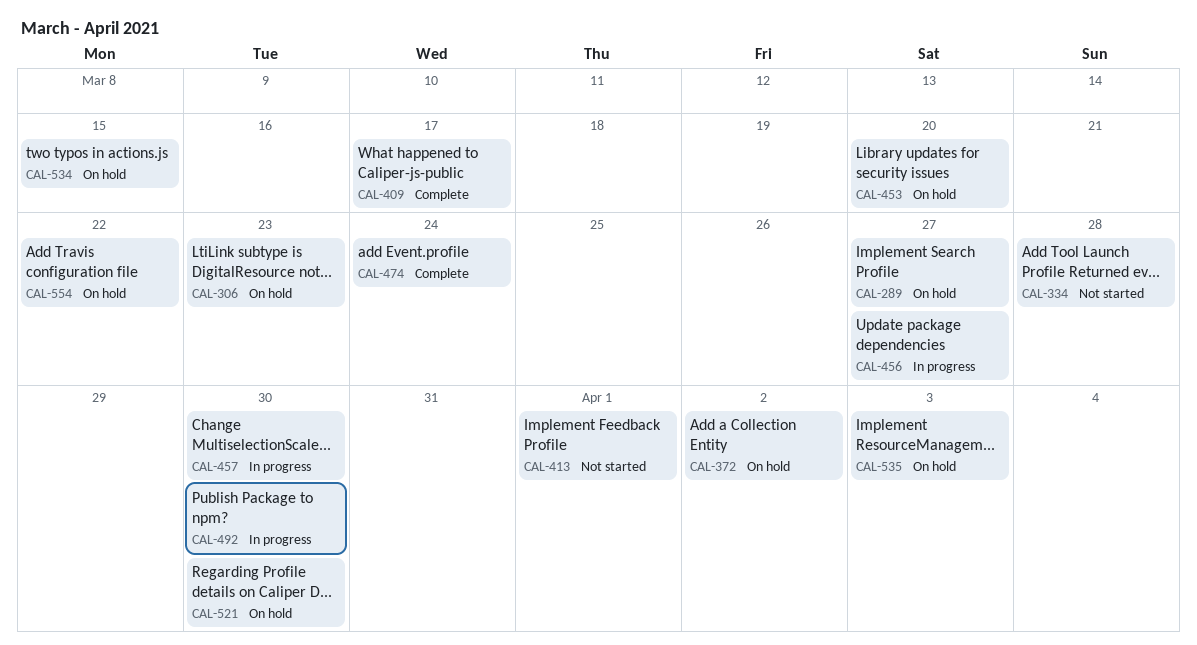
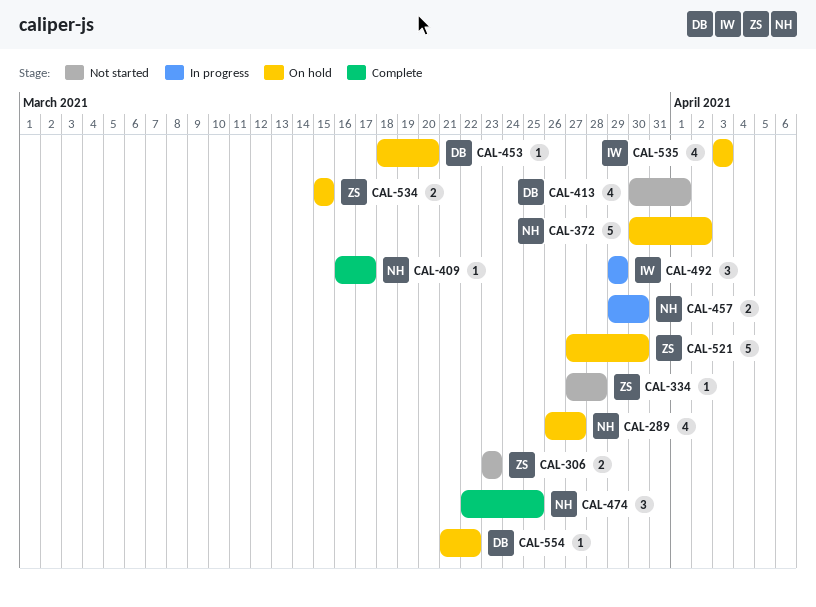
CAL-306, status: On hold -> Not started
CAL-456: present -> none
CAL-474, due: Mar 24 -> Mar 25
CAL-492, due: Mar 30 -> Mar 29

